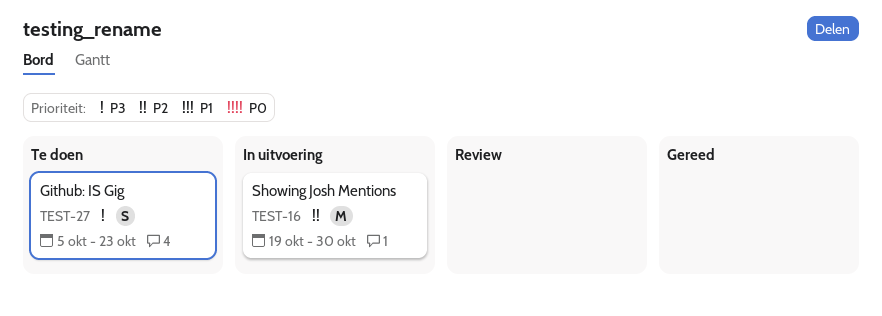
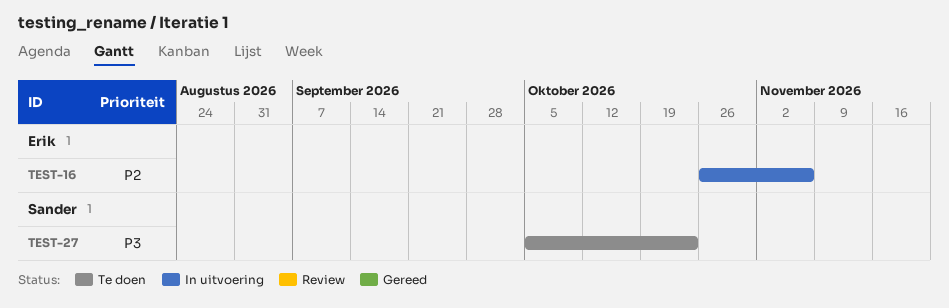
TEST-16, start: Oct 19 -> Oct 26
TEST-16, due: Oct 30 -> Nov 6

